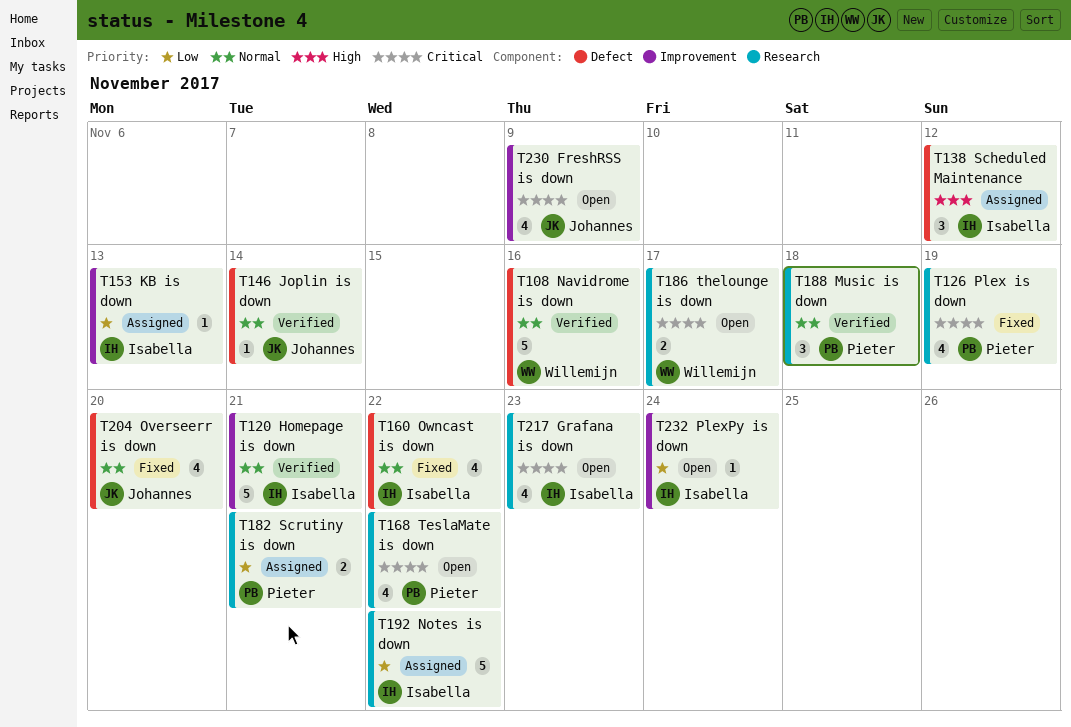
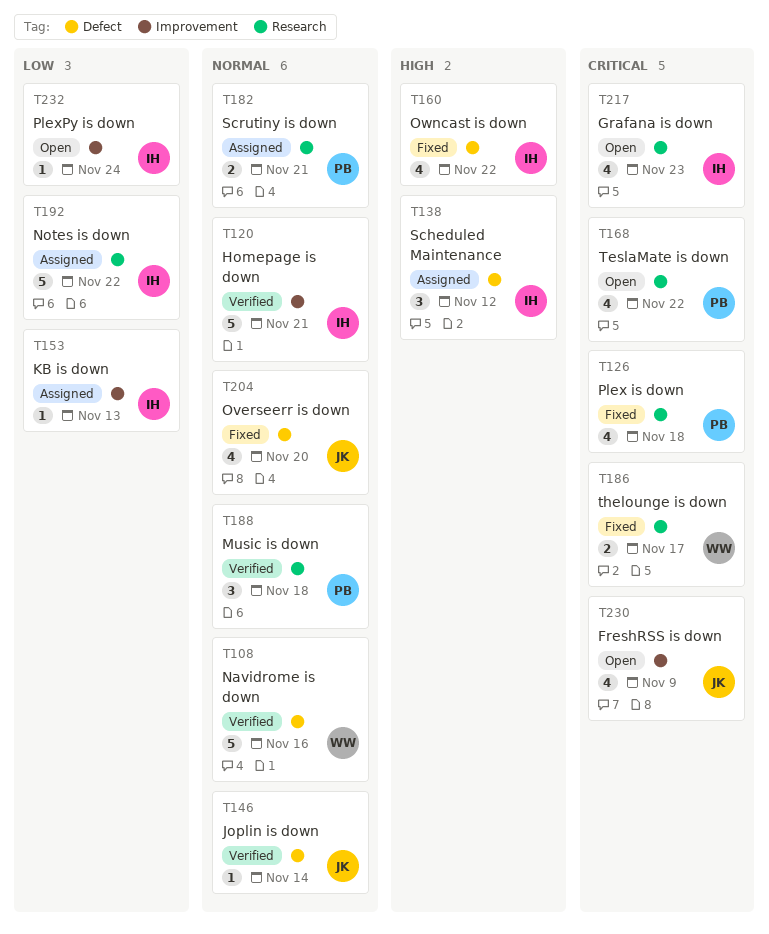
T126, due: Nov 19 -> Nov 18
T160, priority: Normal -> High
T182, priority: Low -> Normal
T186, status: Open -> Fixed

